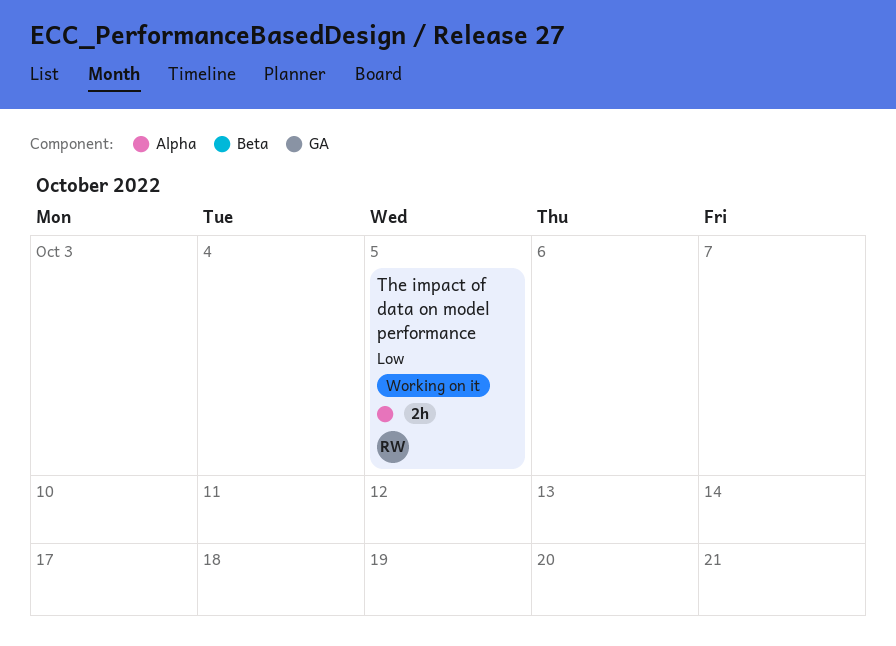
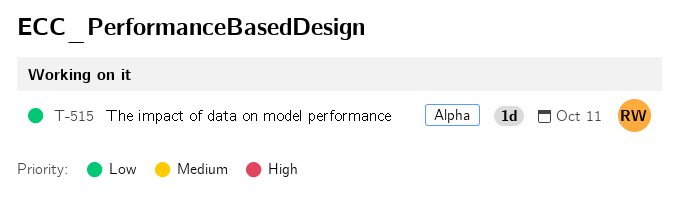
The impact of data on model performance, estimate: 2h -> 1d
The impact of data on model performance, due: Oct 5 -> Oct 11

